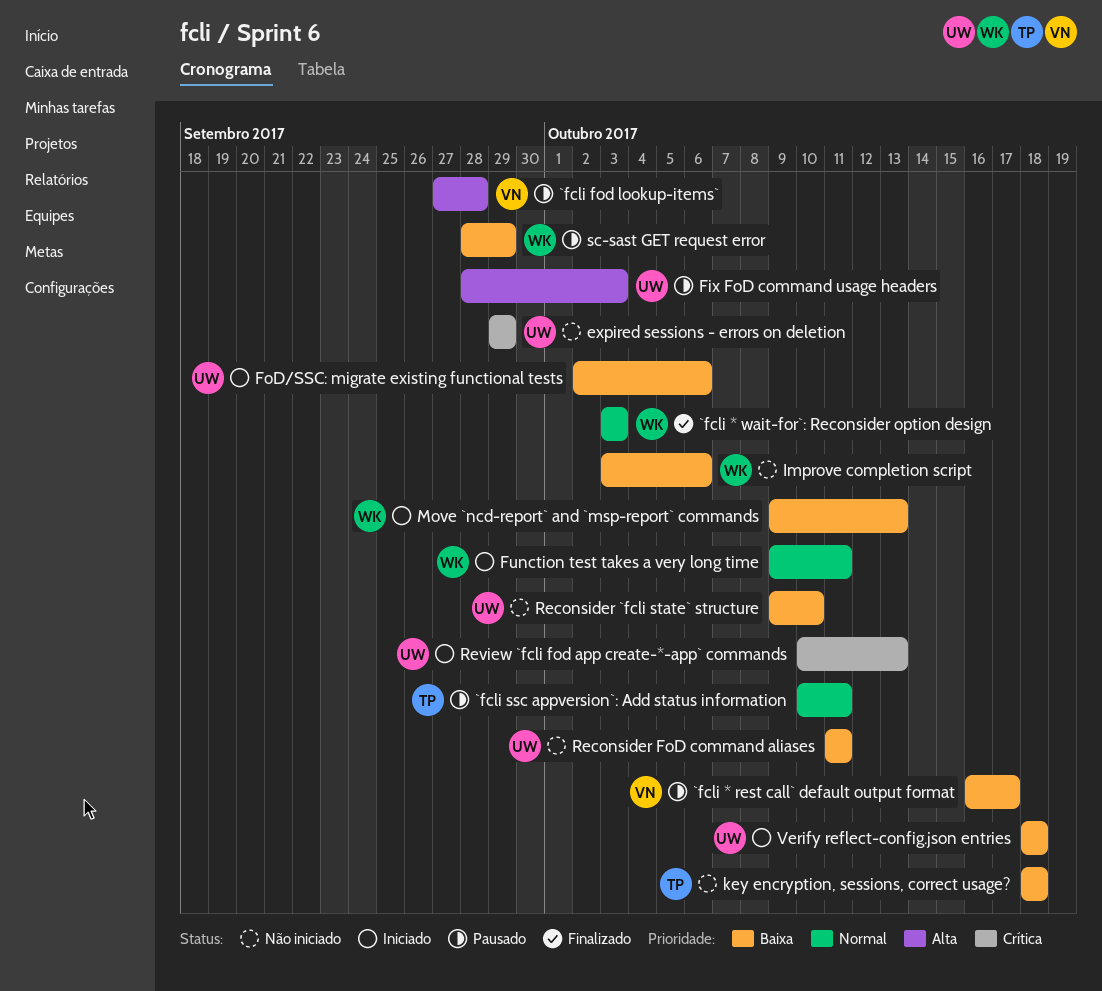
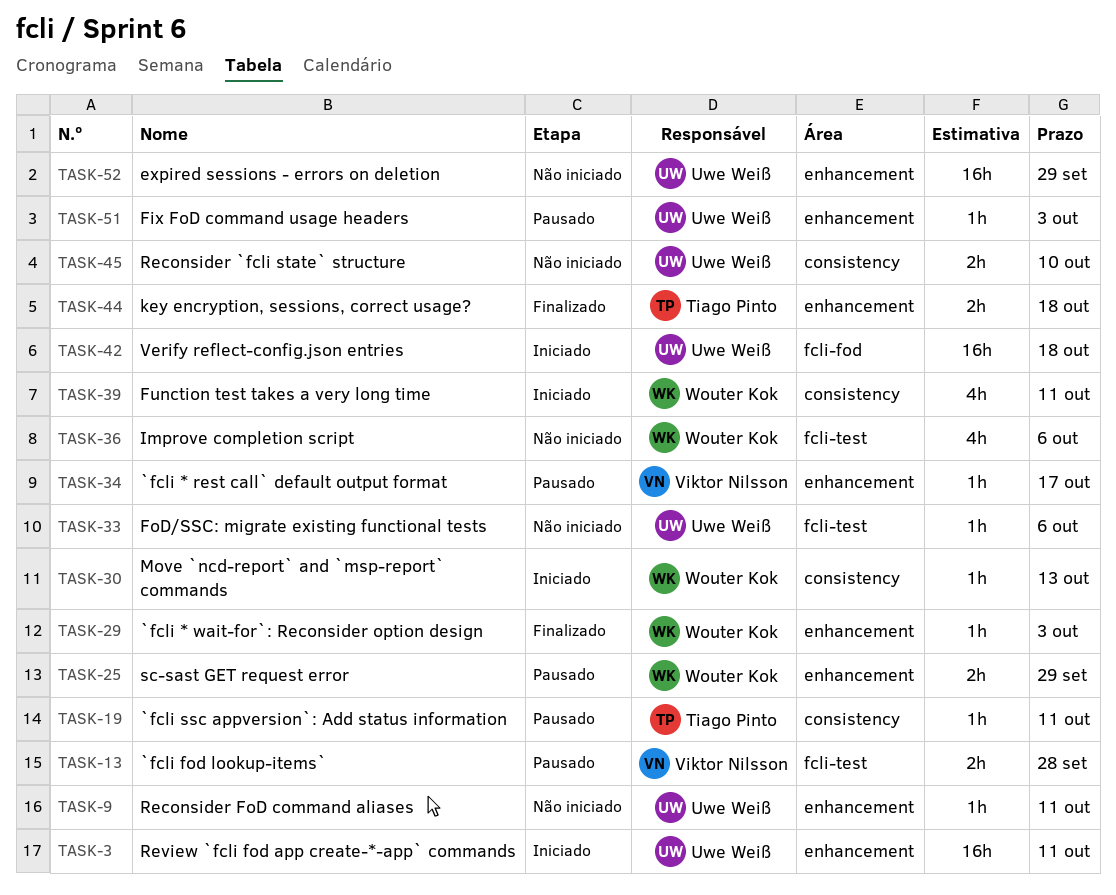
FoD/SSC: migrate existing functional tests, status: Iniciado -> Não iniciado
key encryption, sessions, correct usage?, status: Não iniciado -> Finalizado
Review `fcli fod app create-*-app` commands, due: Oct 13 -> Oct 11

